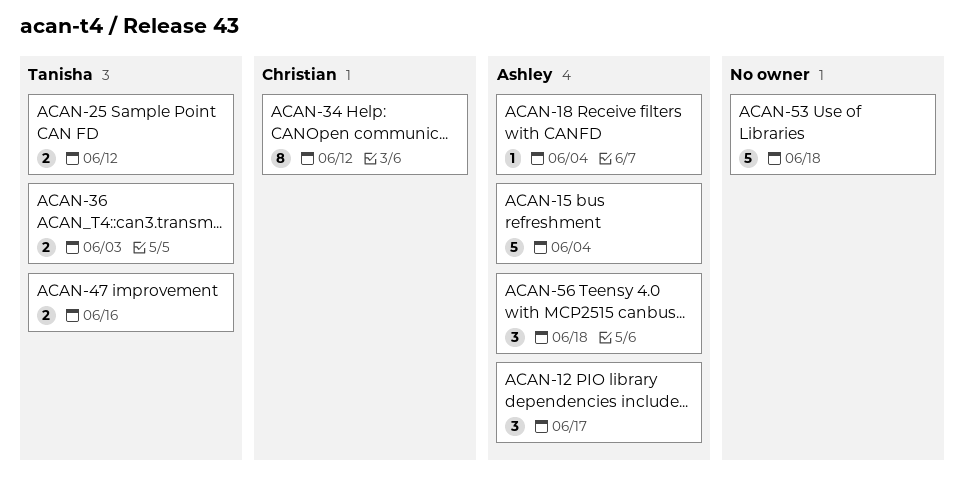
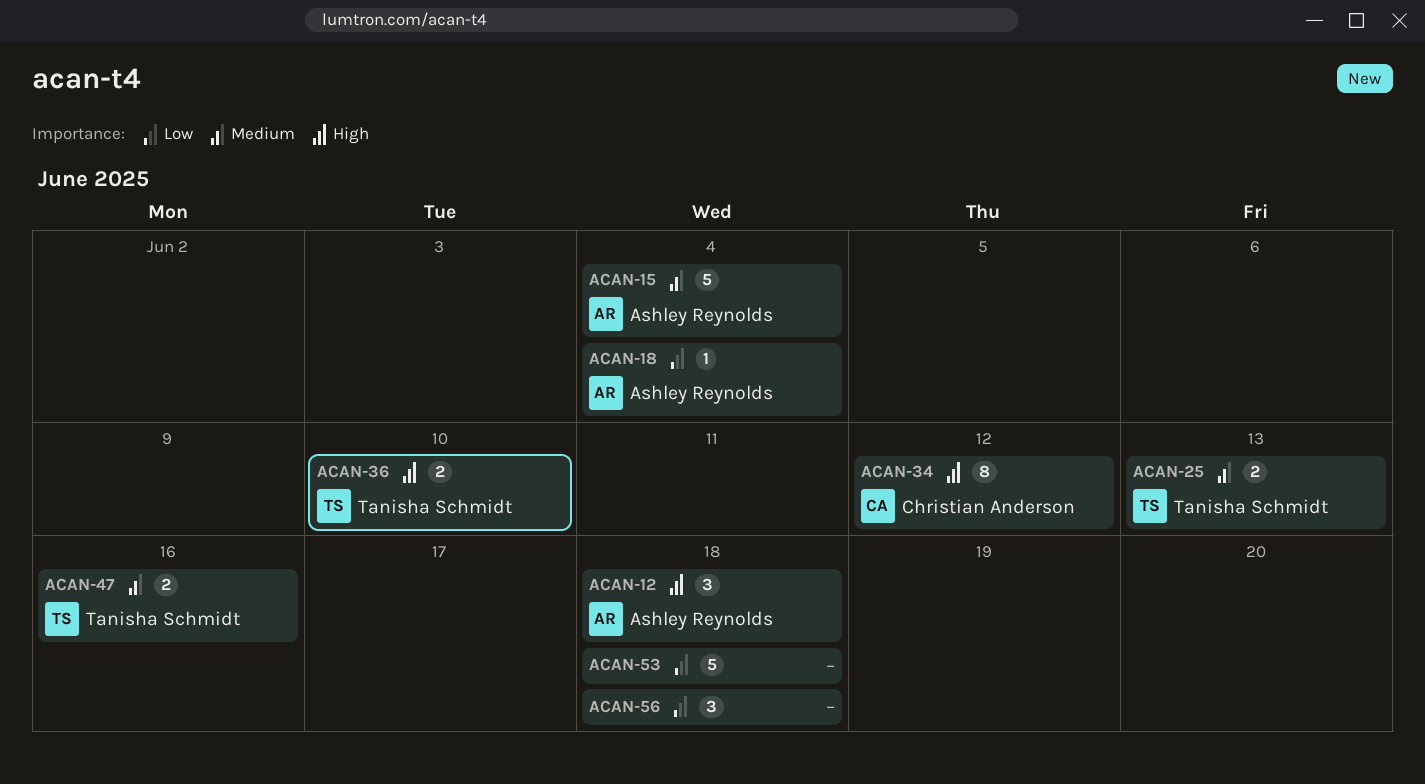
ACAN-12, due: Jun 17 -> Jun 18
ACAN-25, due: Jun 12 -> Jun 13
ACAN-36, due: Jun 3 -> Jun 10
ACAN-56, owner: Ashley Reynolds -> none

